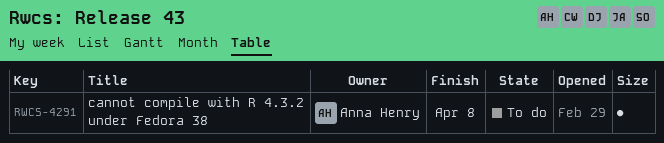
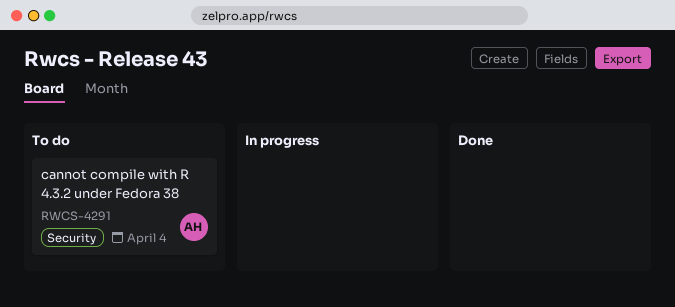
RWCS-4291, due: Apr 8 -> Apr 4

